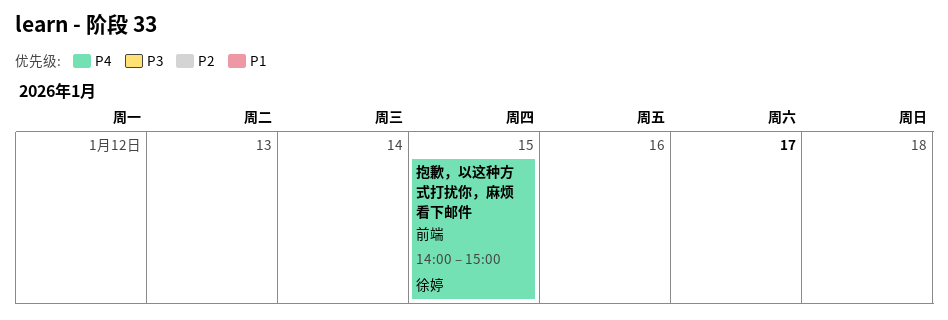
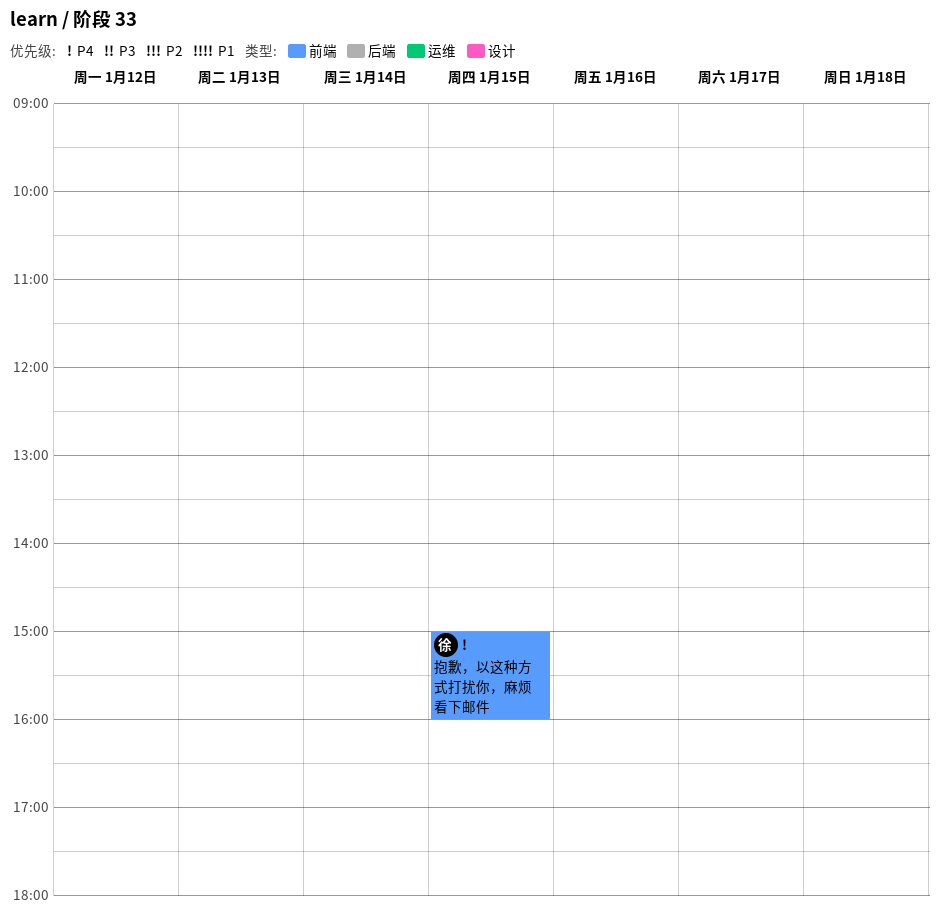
抱歉，以这种方式打扰你，麻烦看下邮件, begins: 14:00 -> 15:00
抱歉，以这种方式打扰你，麻烦看下邮件, ends: 15:00 -> 16:00

